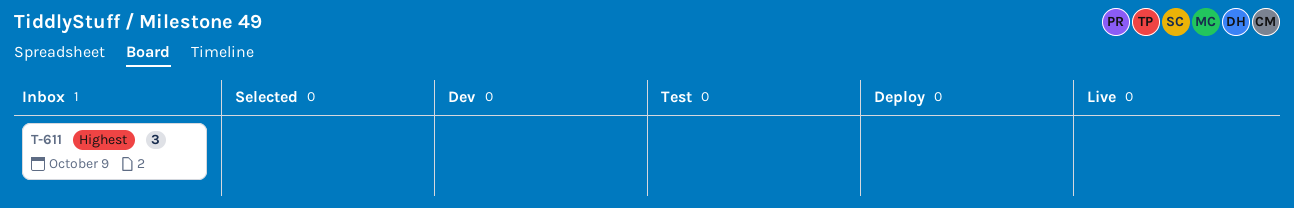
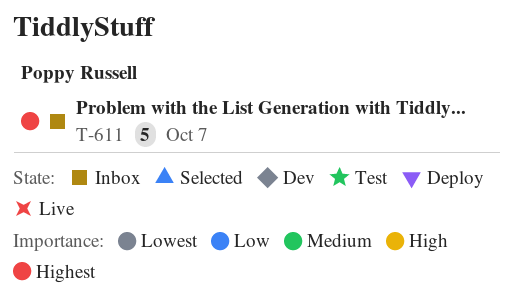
T-611, estimate: 3 -> 5
T-611, due: Oct 9 -> Oct 7

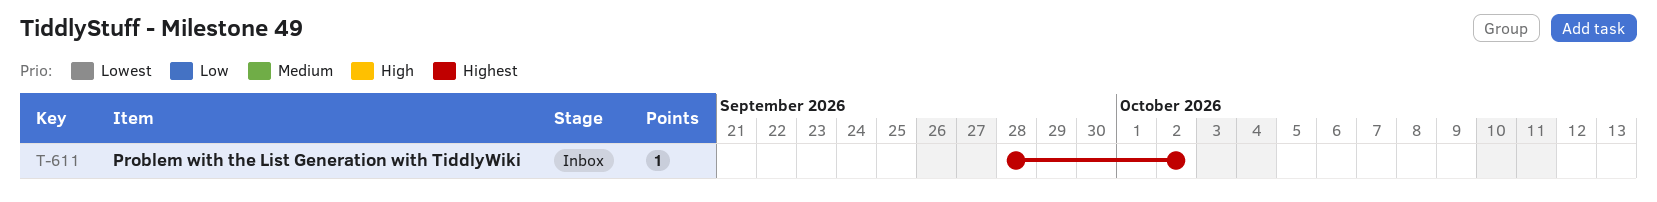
T-611, estimate: 5 -> 1
T-611, due: Oct 7 -> Oct 2

